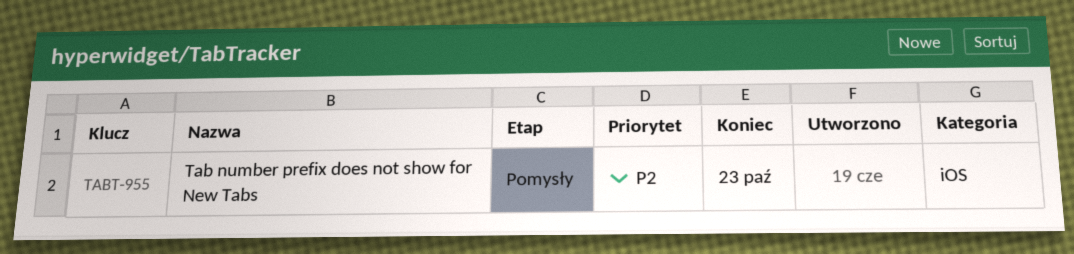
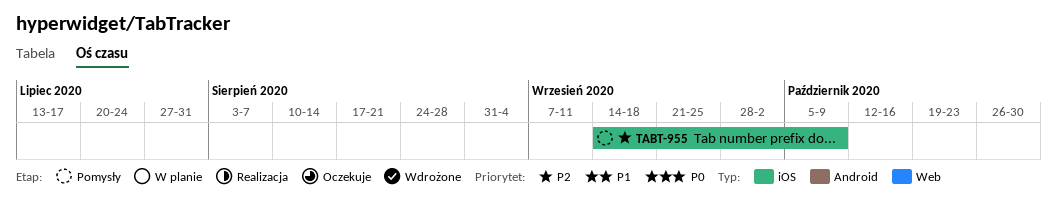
TABT-955, due: Oct 23 -> Oct 9

